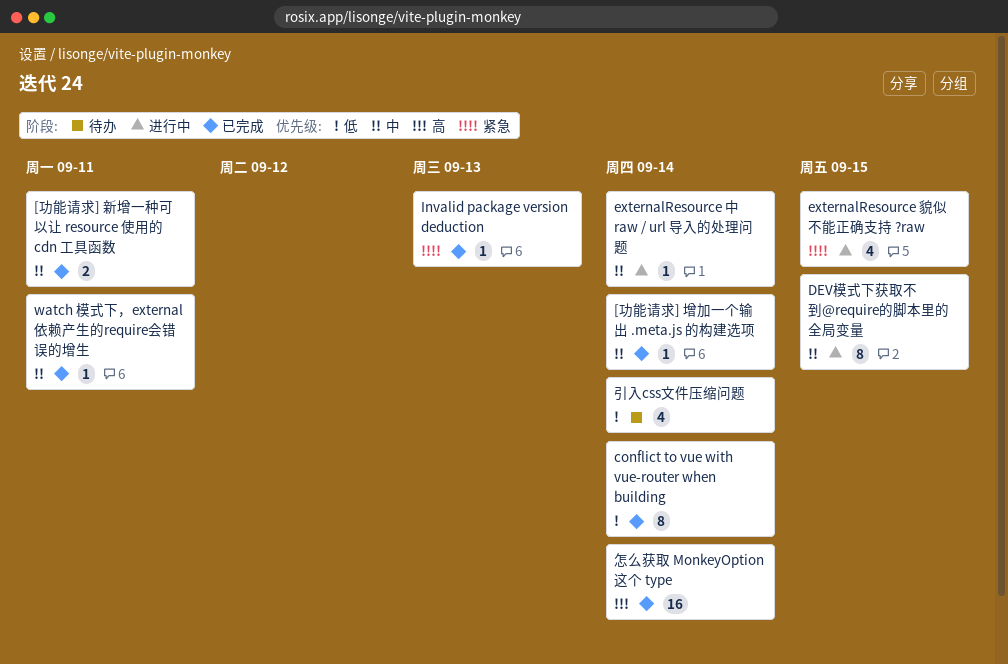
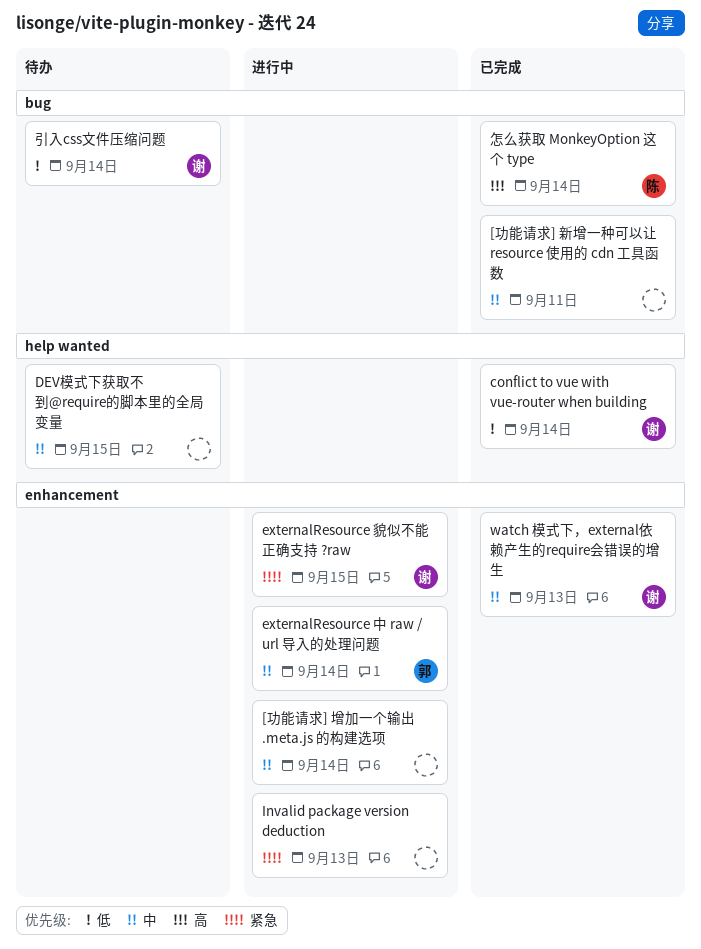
[功能请求] 增加一个输出 .meta.js 的构建选项, status: 已完成 -> 进行中
DEV模式下获取不到@require的脚本里的全局变量, status: 进行中 -> 待办
Invalid package version deduction, status: 已完成 -> 进行中
watch 模式下，external依赖产生的require会错误的增生, due: Sep 11 -> Sep 13

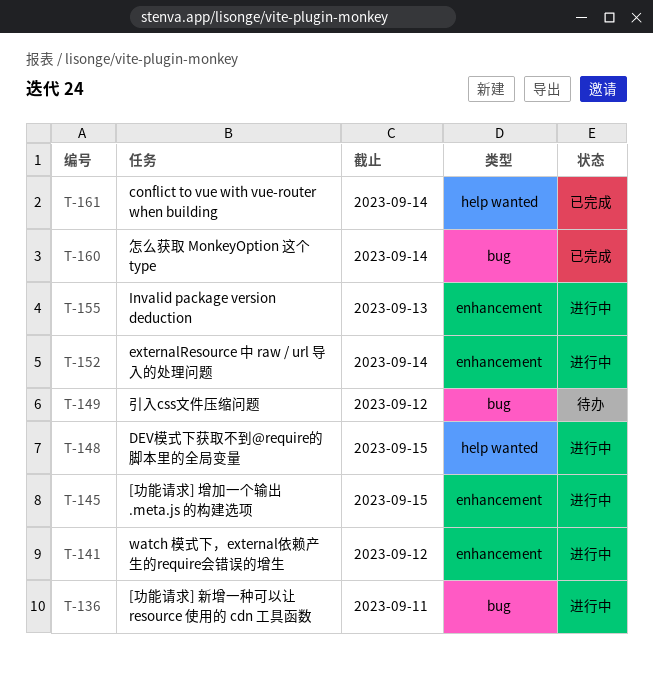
[功能请求] 增加一个输出 .meta.js 的构建选项, due: Sep 14 -> Sep 15
[功能请求] 新增一种可以让 resource 使用的 cdn 工具函数, status: 已完成 -> 进行中
DEV模式下获取不到@require的脚本里的全局变量, status: 待办 -> 进行中
externalResource 貌似不能正确支持 ?raw: present -> none
watch 模式下，external依赖产生的require会错误的增生, status: 已完成 -> 进行中
watch 模式下，external依赖产生的require会错误的增生, due: Sep 13 -> Sep 12
引入css文件压缩问题, due: Sep 14 -> Sep 12

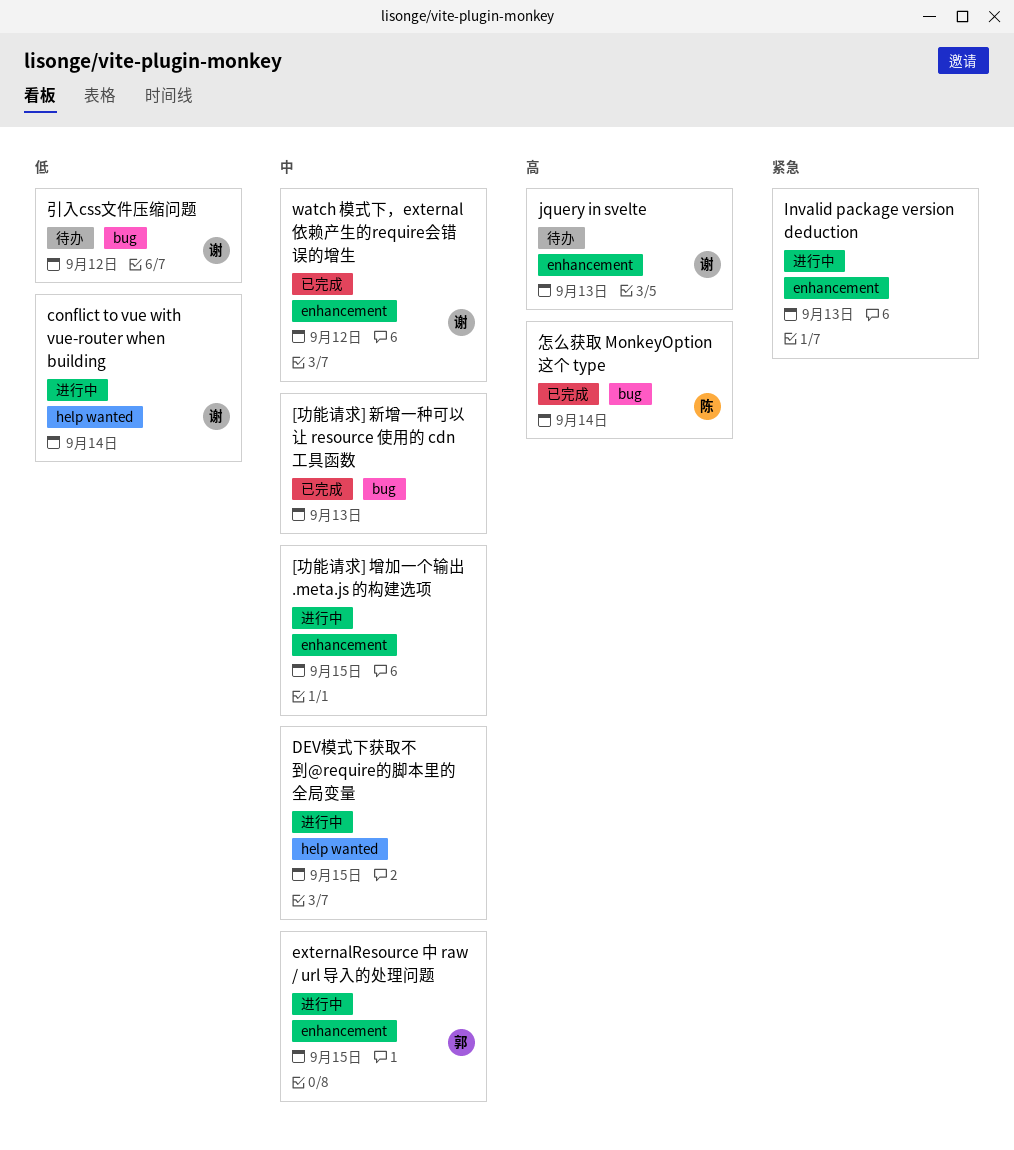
[功能请求] 新增一种可以让 resource 使用的 cdn 工具函数, status: 进行中 -> 已完成
[功能请求] 新增一种可以让 resource 使用的 cdn 工具函数, due: Sep 11 -> Sep 13
conflict to vue with vue-router when building, status: 已完成 -> 进行中
externalResource 中 raw / url 导入的处理问题, due: Sep 14 -> Sep 15
jquery in svelte: none -> present
watch 模式下，external依赖产生的require会错误的增生, status: 进行中 -> 已完成

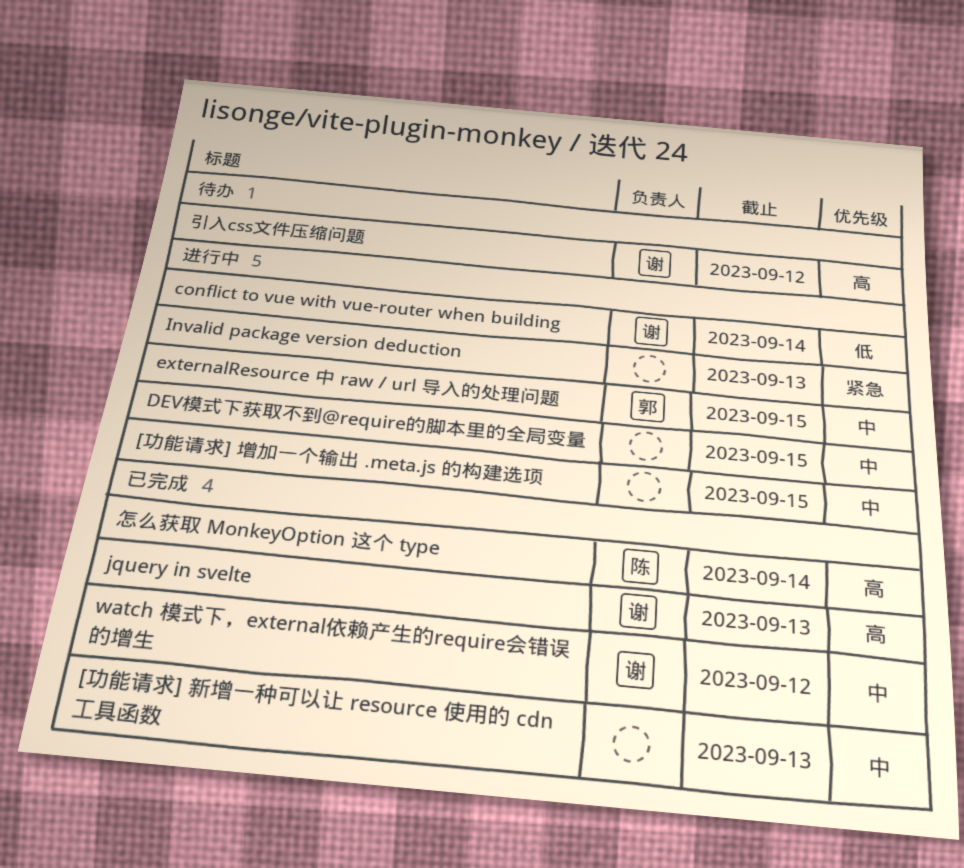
jquery in svelte, status: 待办 -> 已完成
引入css文件压缩问题, priority: 低 -> 高

